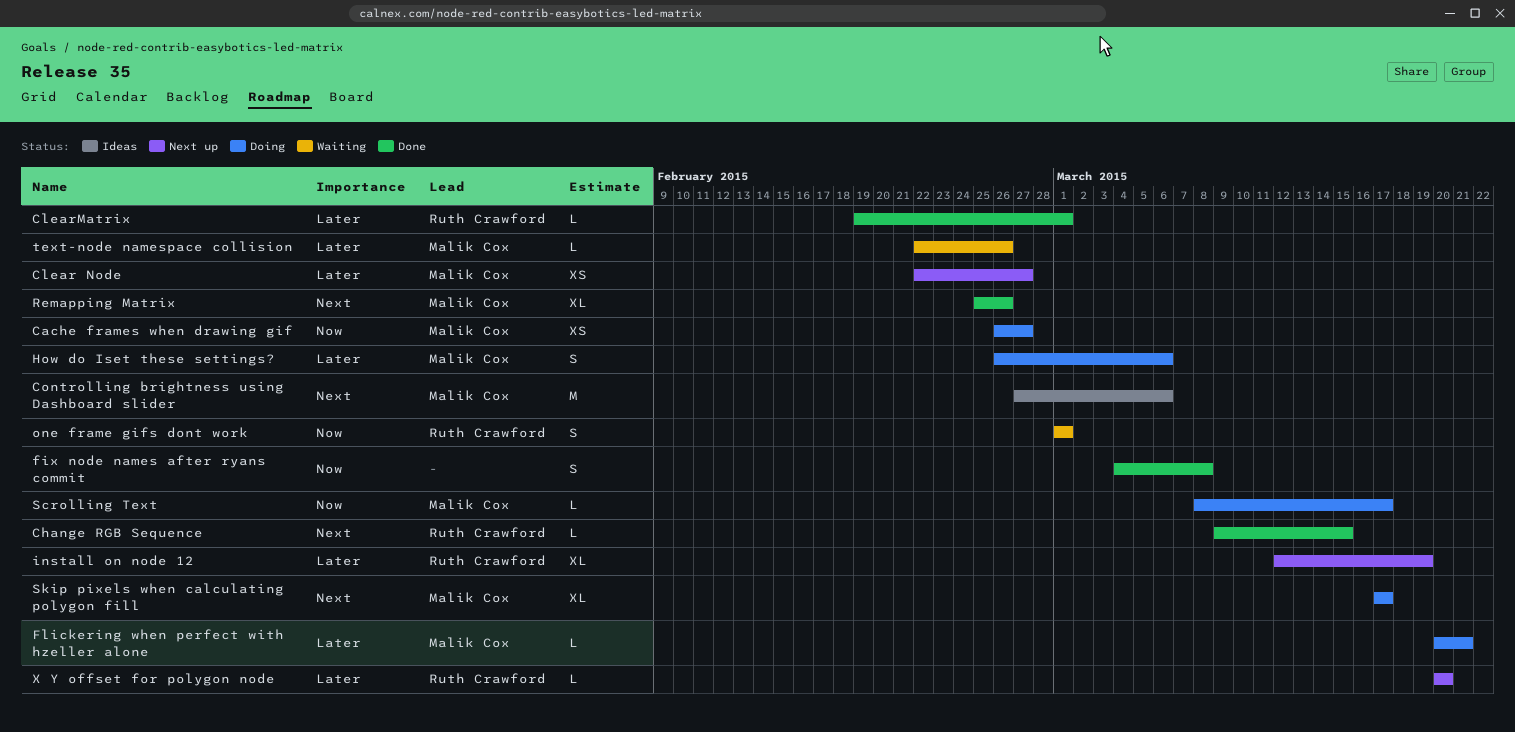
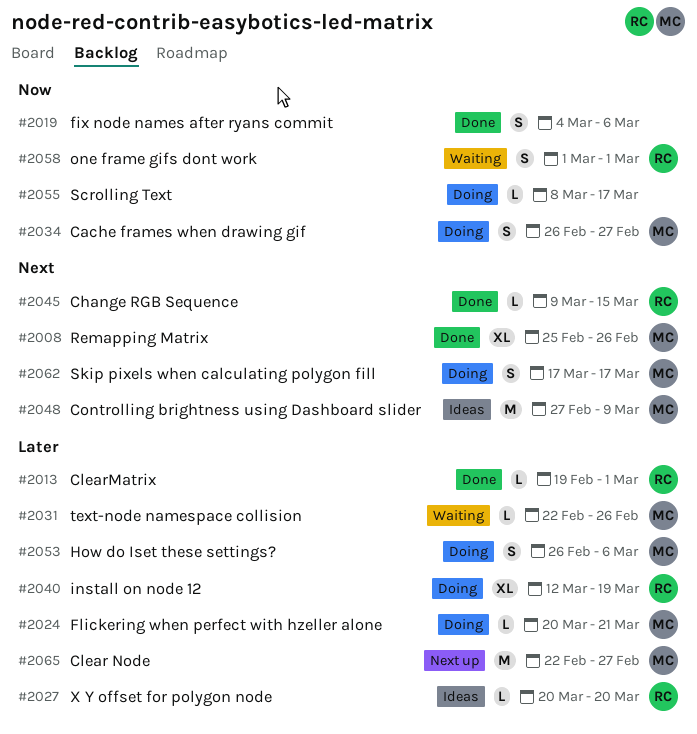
Cache frames when drawing gif, estimate: XS -> S
Clear Node, estimate: XS -> M
Controlling brightness using Dashboard slider, due: Mar 6 -> Mar 9
fix node names after ryans commit, due: Mar 8 -> Mar 6
install on node 12, status: Next up -> Doing
Scrolling Text, owner: Malik Cox -> none
Skip pixels when calculating polygon fill, estimate: XL -> S
X Y offset for polygon node, status: Next up -> Ideas

